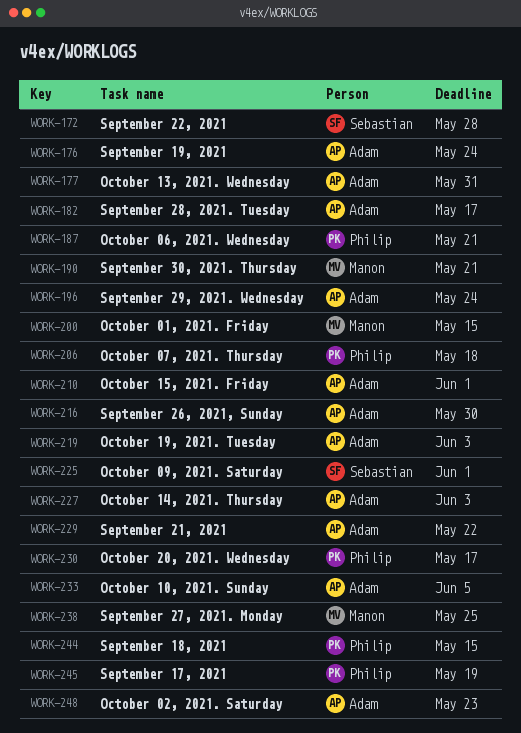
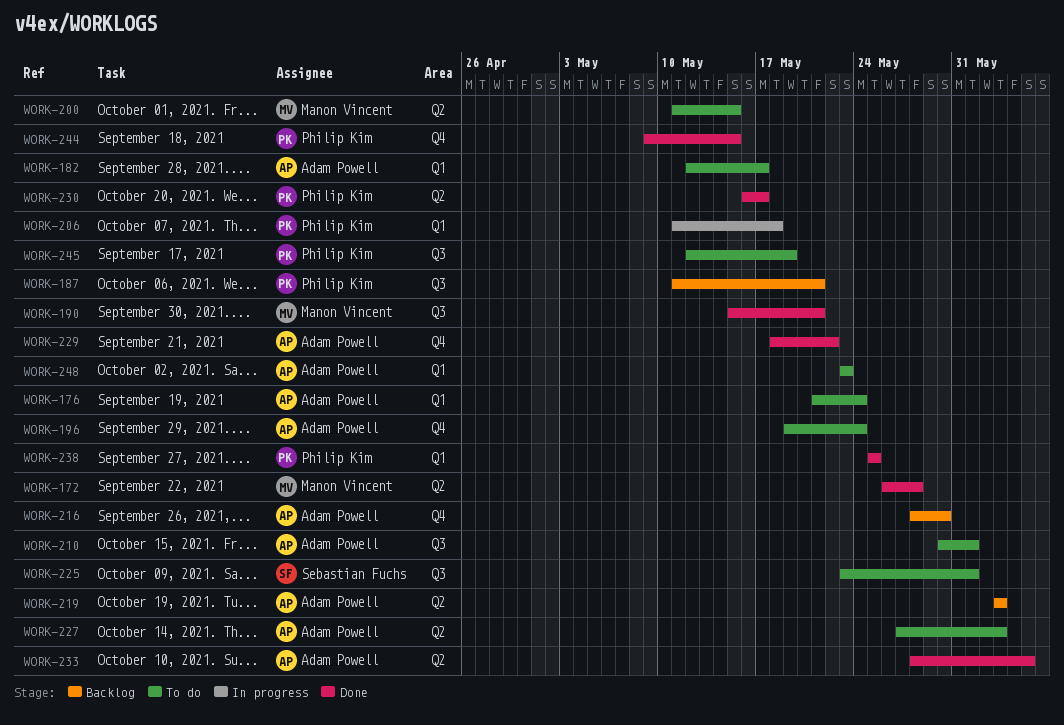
WORK-172, owner: Sebastian Fuchs -> Manon Vincent
WORK-177: present -> none
WORK-238, owner: Manon Vincent -> Philip Kim

